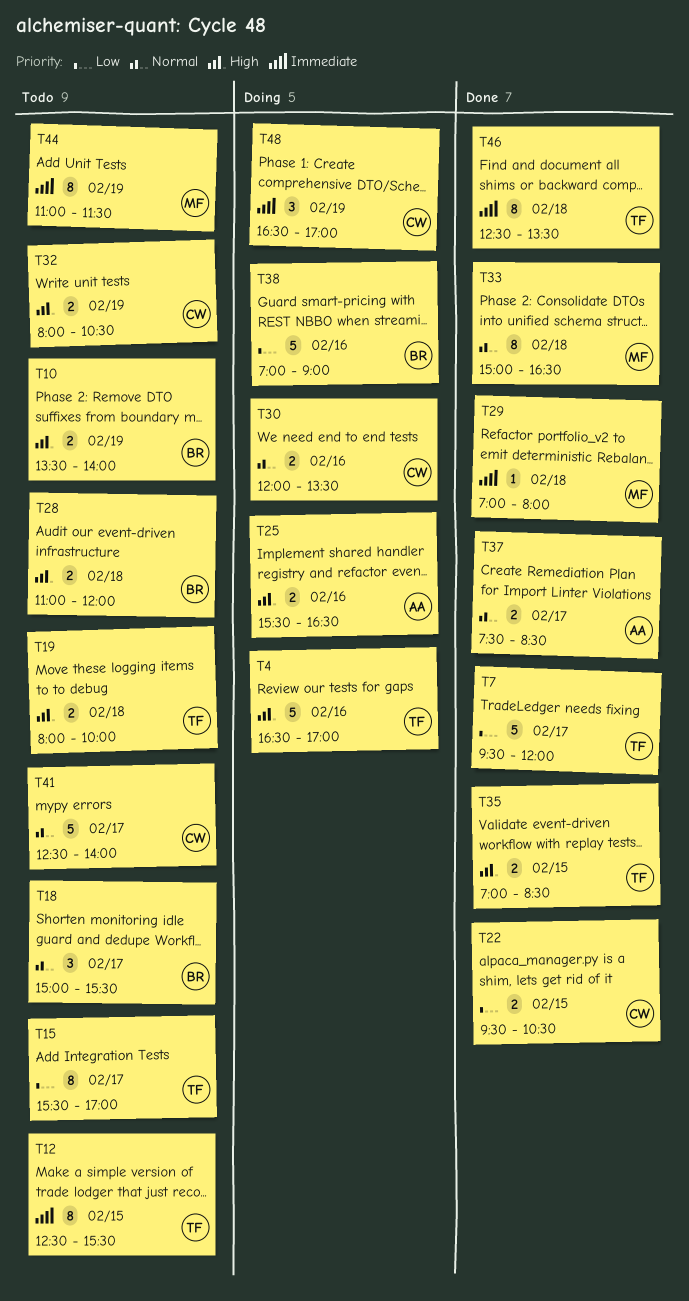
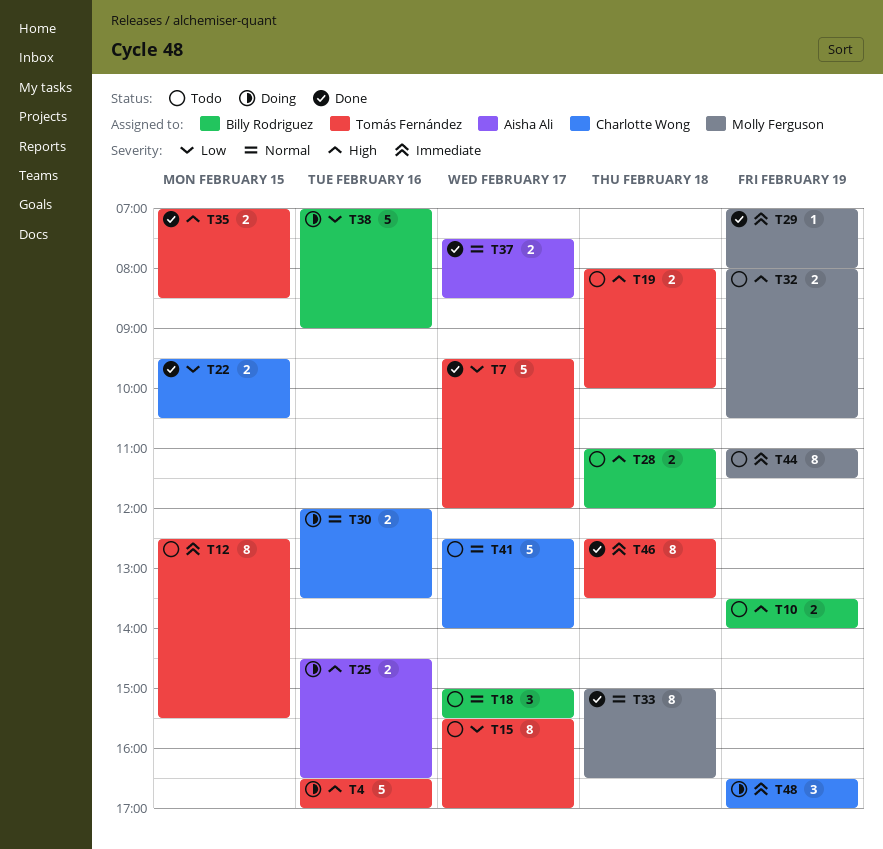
T25, begins: 15:30 -> 14:30
T29, day: Feb 18 -> Feb 19
T32, owner: Charlotte Wong -> Molly Ferguson

